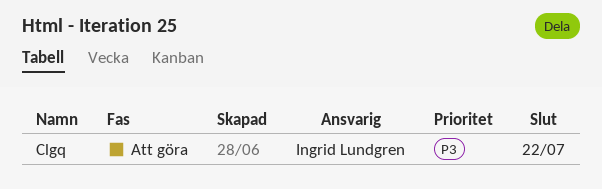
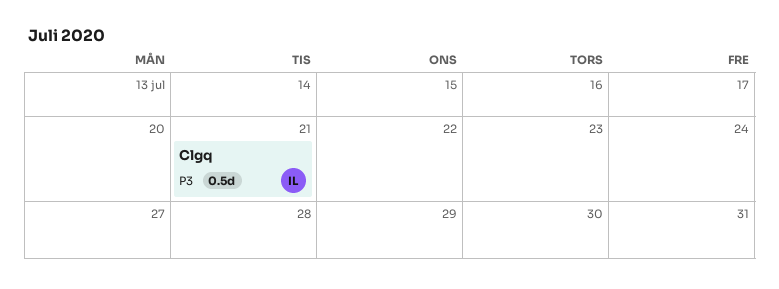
Clgq, due: Jul 22 -> Jul 21

